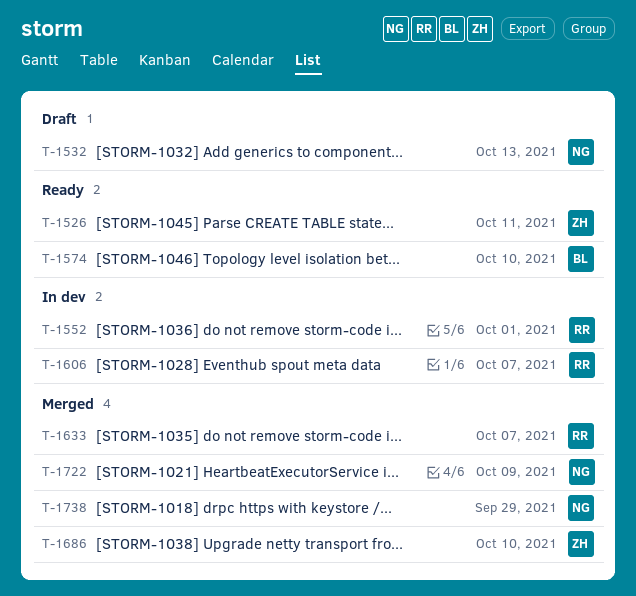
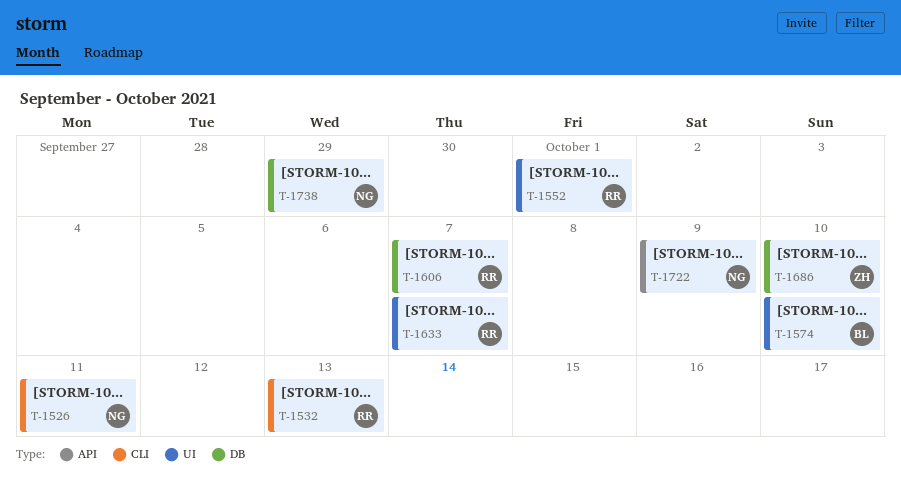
T-1526, owner: ZH -> NG
T-1532, owner: NG -> RR

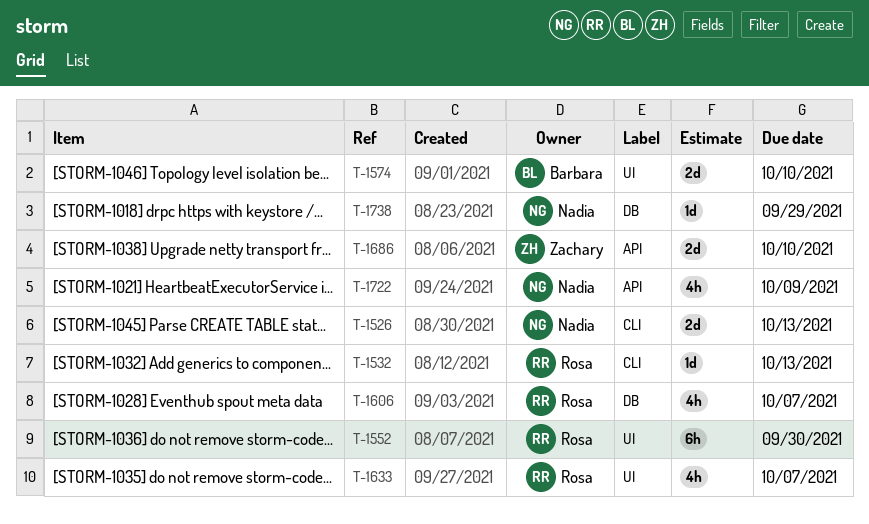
T-1526, due: Oct 11 -> Oct 13
T-1552, due: Oct 1 -> Sep 30
T-1686, label: DB -> API

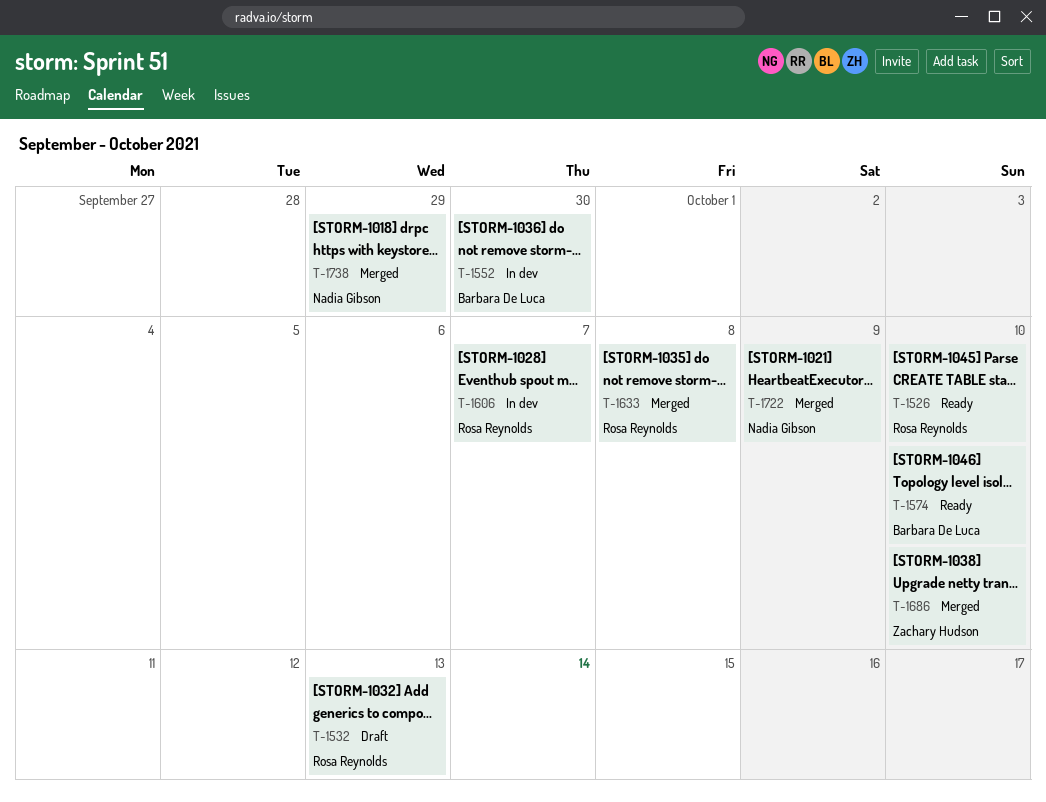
T-1526, owner: Nadia Gibson -> Rosa Reynolds
T-1526, due: Oct 13 -> Oct 10
T-1552, owner: Rosa Reynolds -> Barbara De Luca
T-1633, due: Oct 7 -> Oct 8

